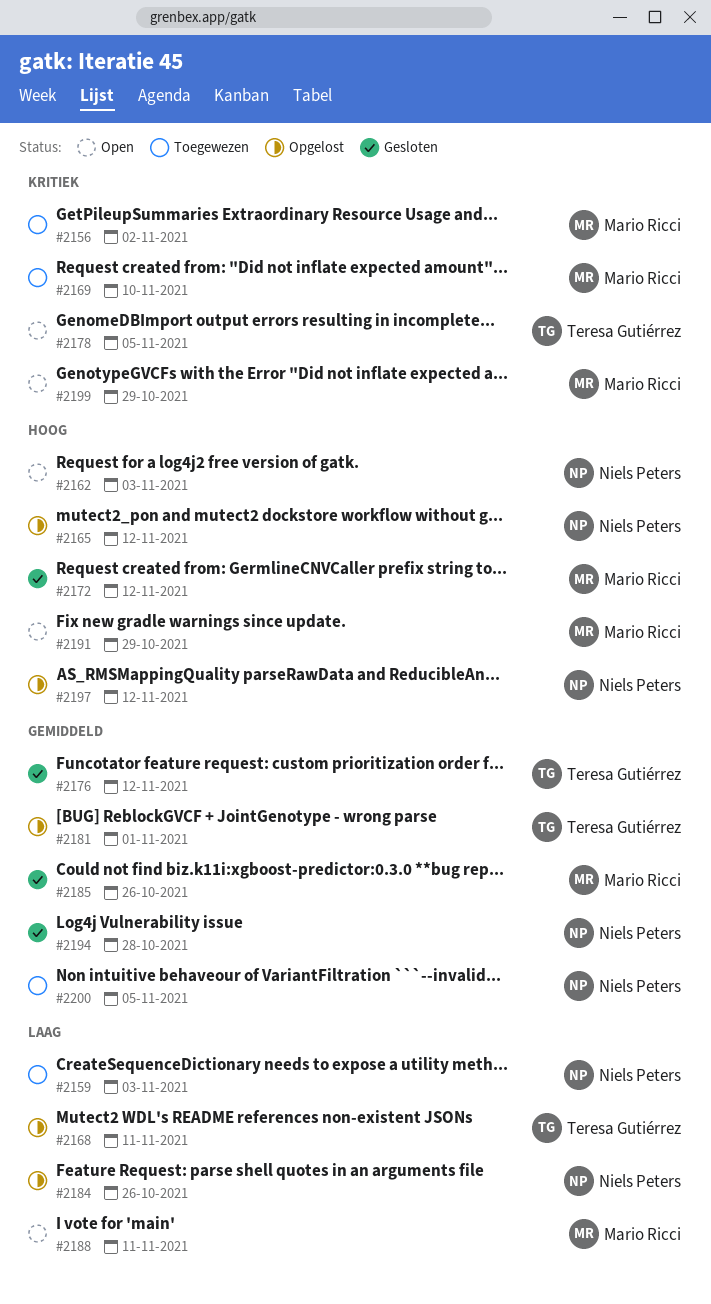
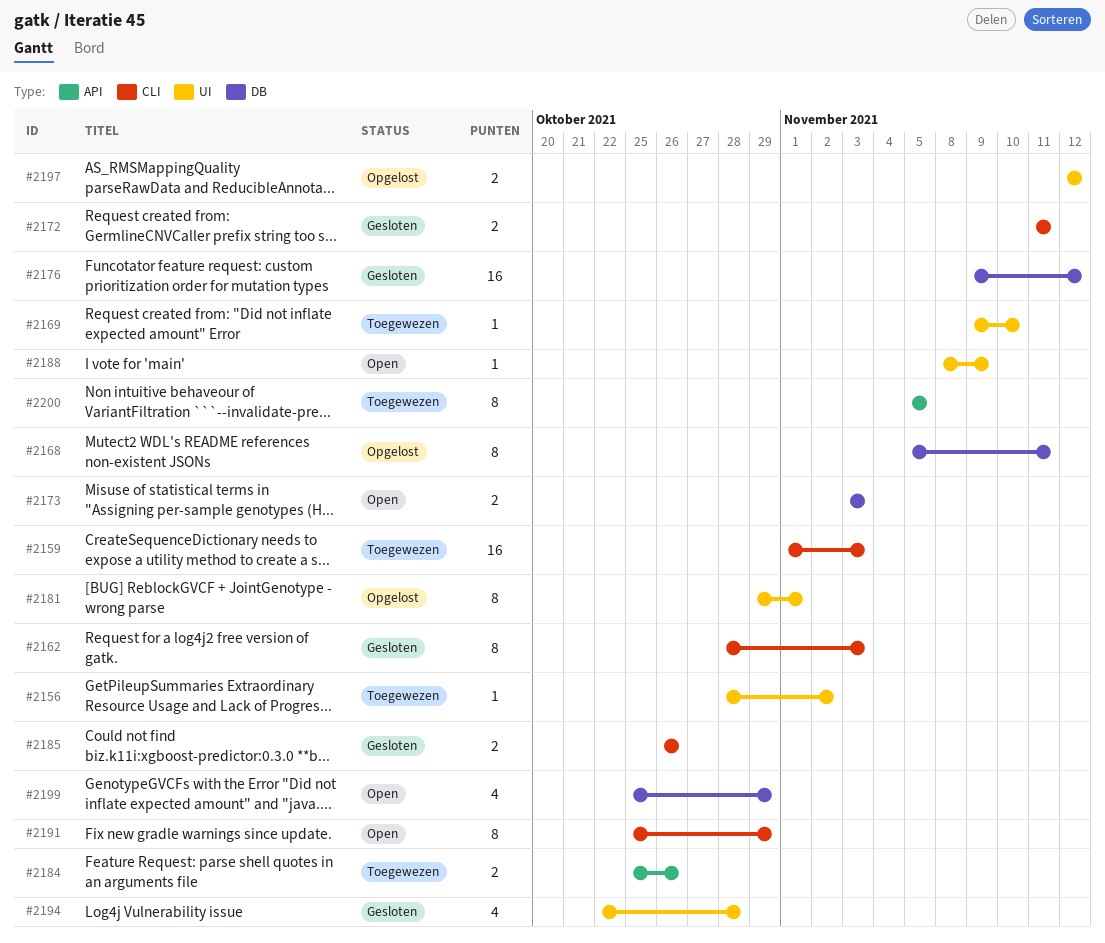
#2162, status: Open -> Gesloten
#2165: present -> none
#2172, due: Nov 12 -> Nov 11
#2173: none -> present
#2178: present -> none
#2184, status: Opgelost -> Toegewezen
#2188, due: Nov 11 -> Nov 9

